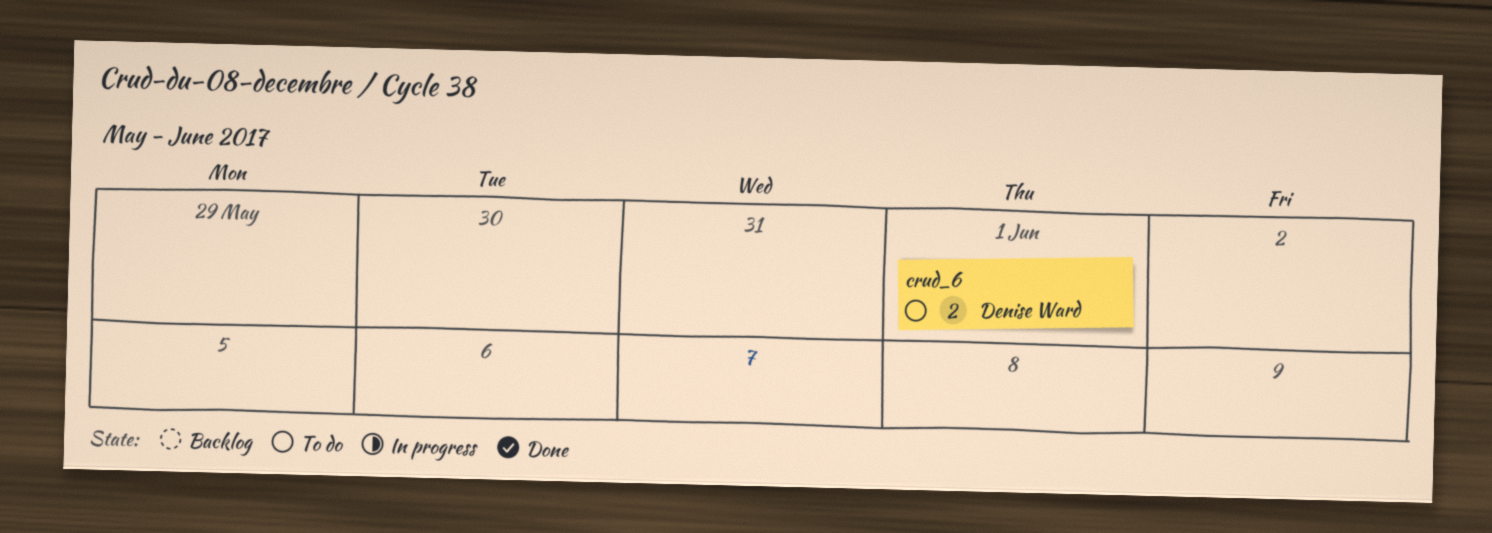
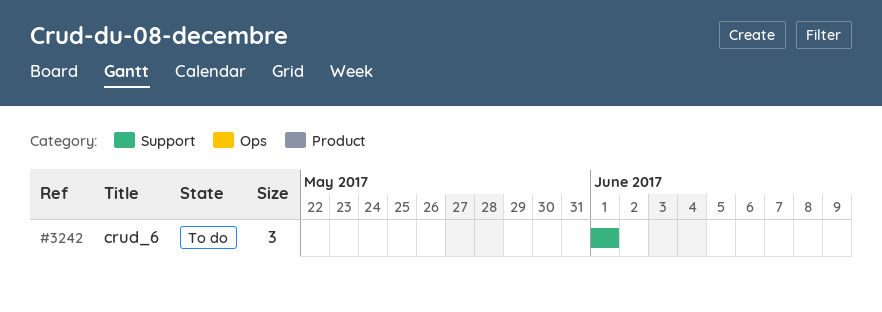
crud_6, estimate: 2 -> 3

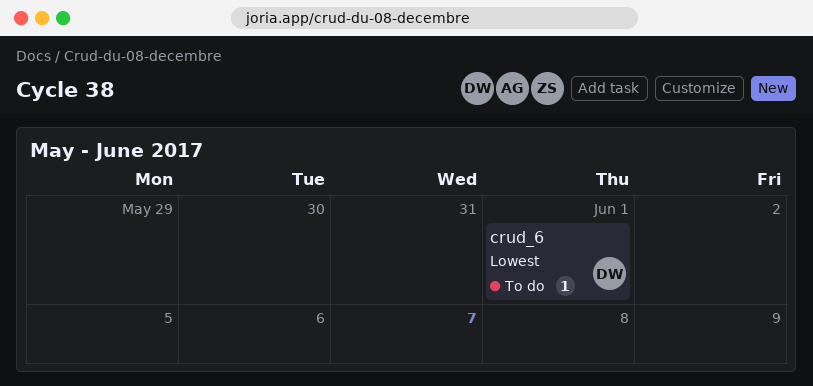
crud_6, estimate: 3 -> 1

